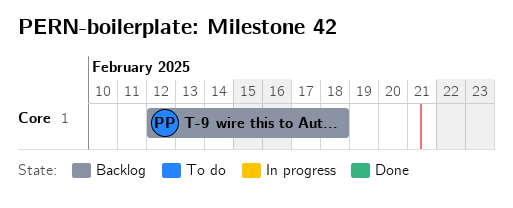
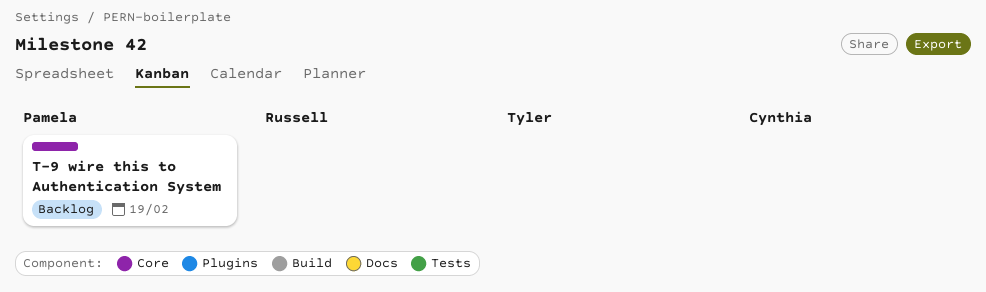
T-9, due: Feb 18 -> Feb 19

